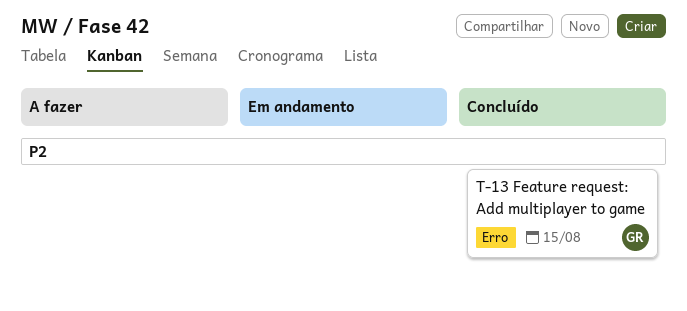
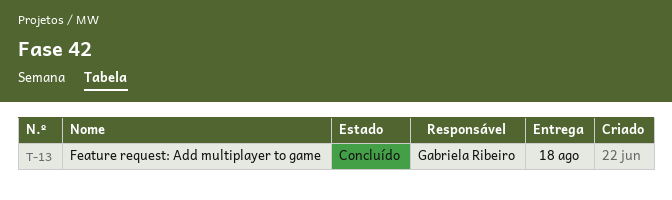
T-13, due: Aug 15 -> Aug 18

